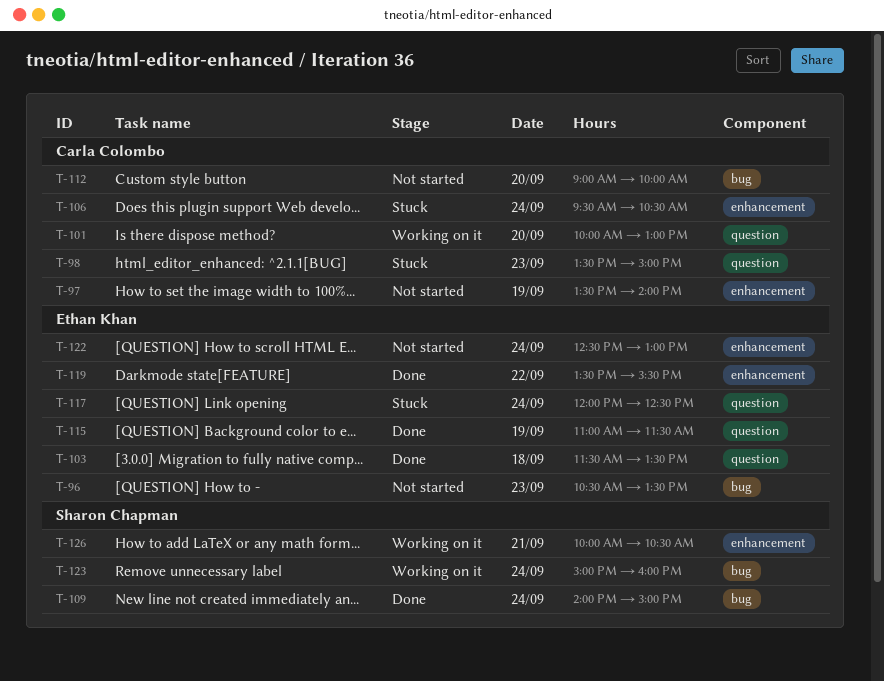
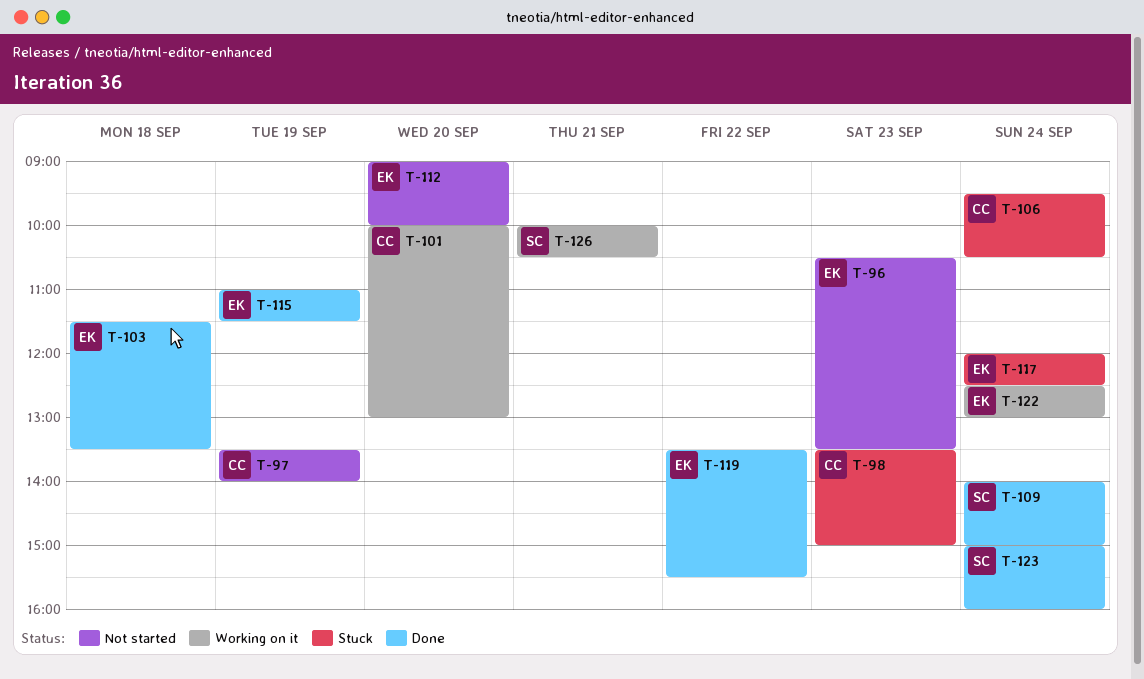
T-112, owner: Carla Colombo -> Ethan Khan
T-122, status: Not started -> Working on it
T-123, status: Working on it -> Done

